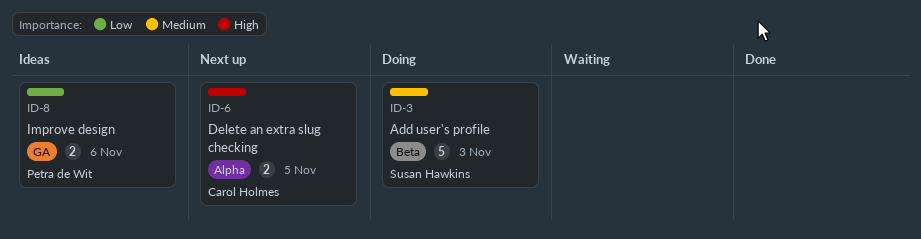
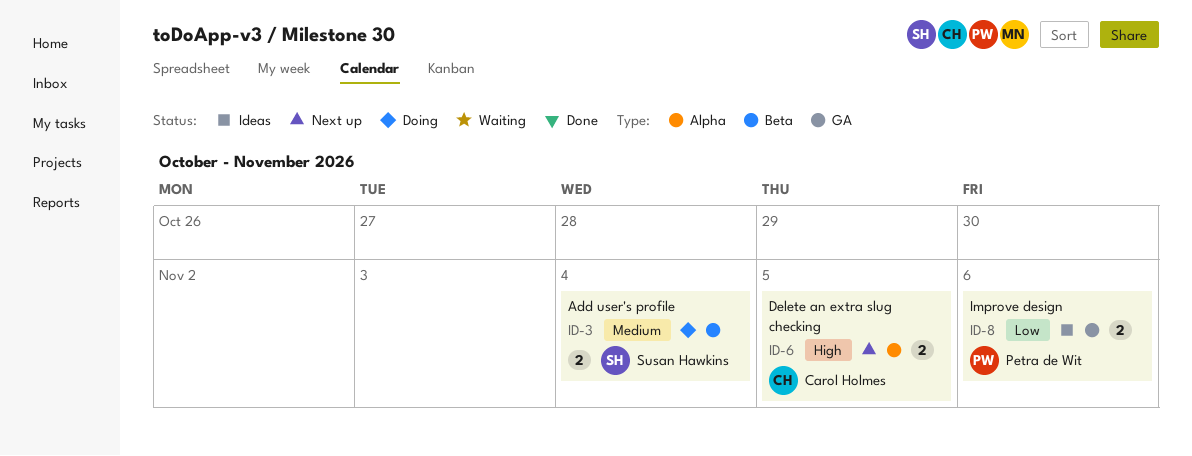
ID-3, estimate: 5 -> 2
ID-3, due: Nov 3 -> Nov 4

